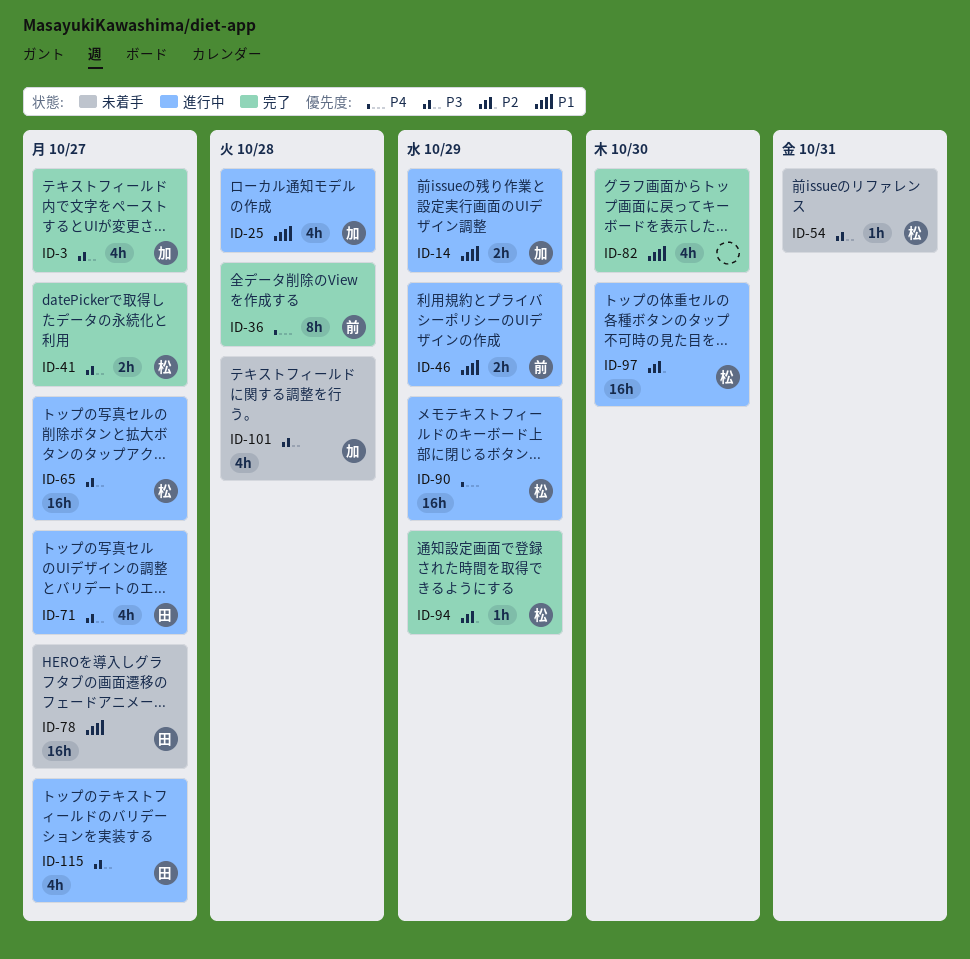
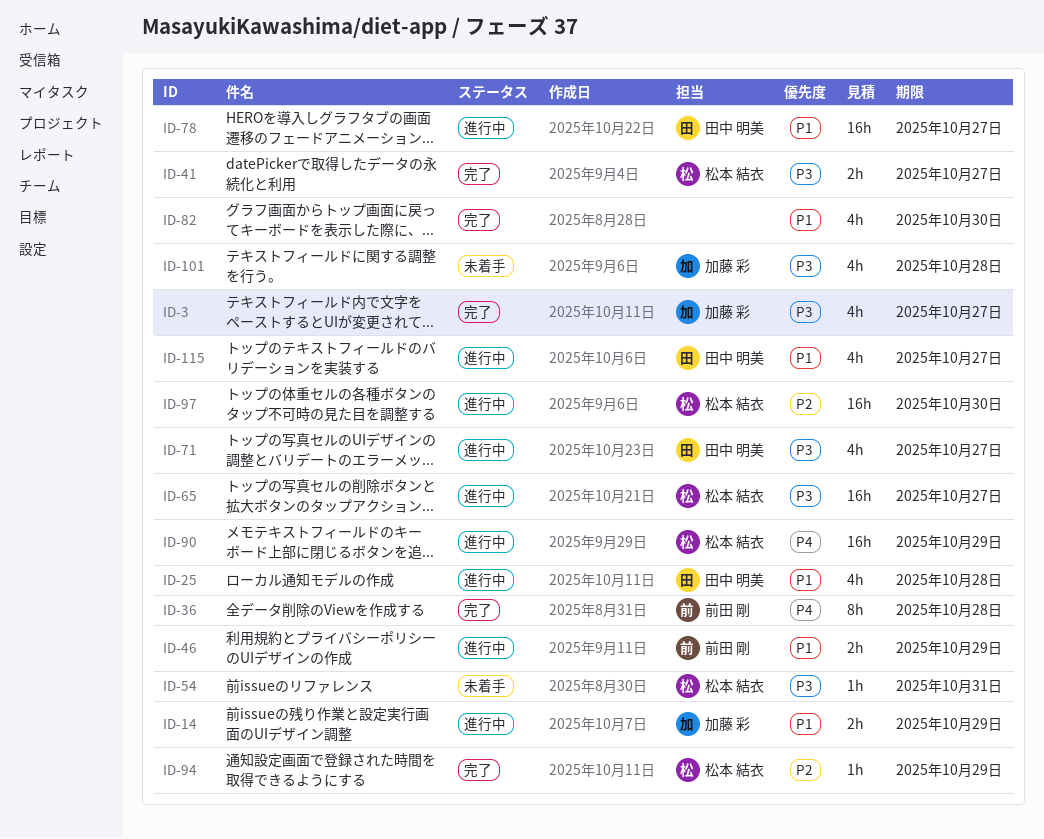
ID-25, owner: 加藤 彩 -> 田中 明美
ID-78, status: 未着手 -> 進行中
ID-115, priority: P3 -> P1

